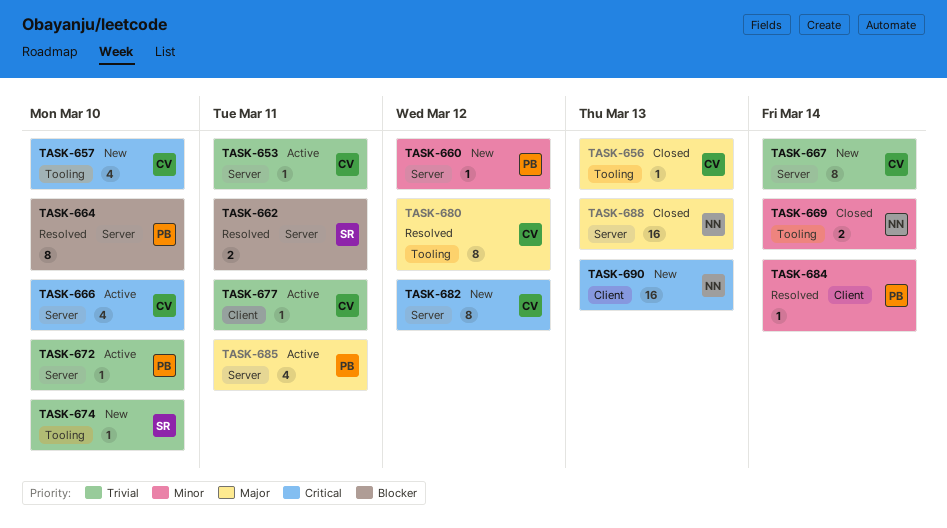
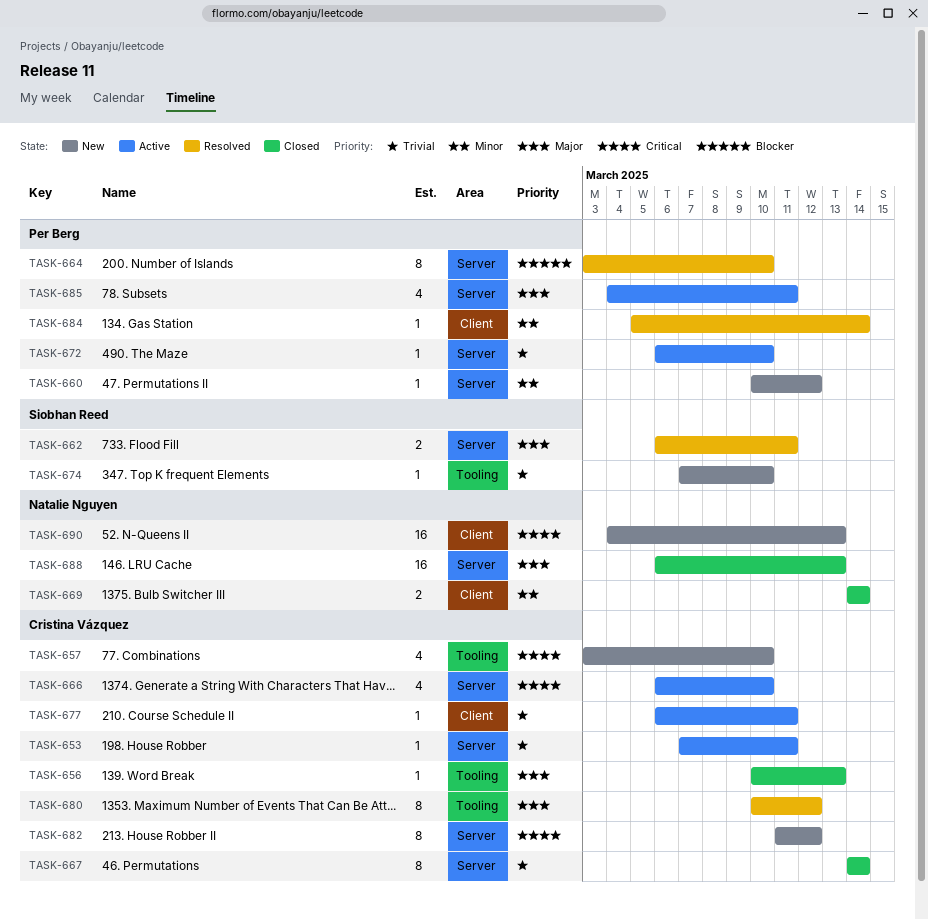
TASK-662, priority: Blocker -> Major
TASK-667, status: New -> Closed
TASK-669, label: Tooling -> Client

